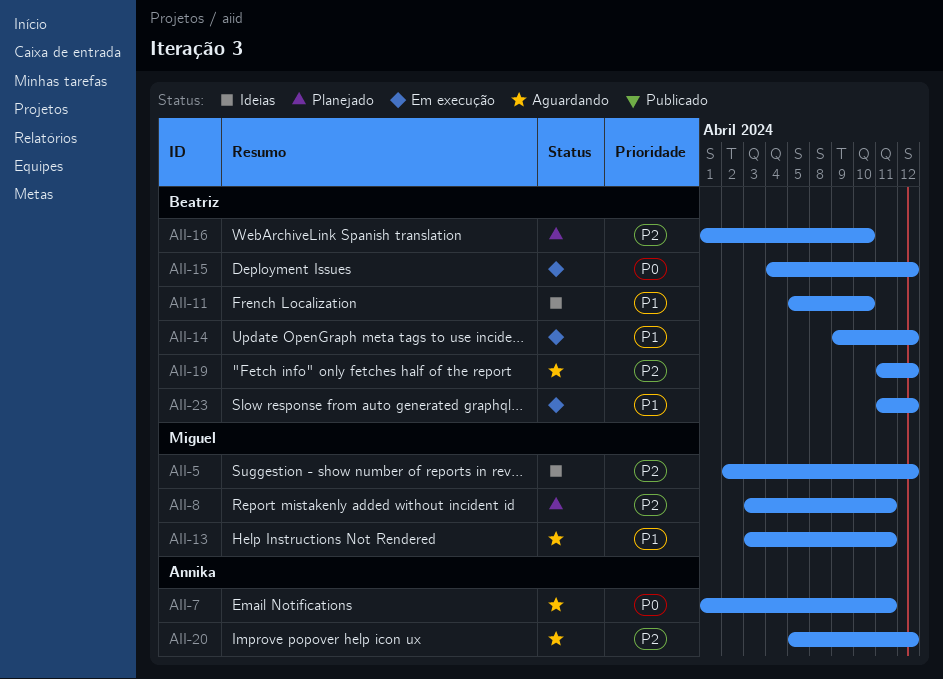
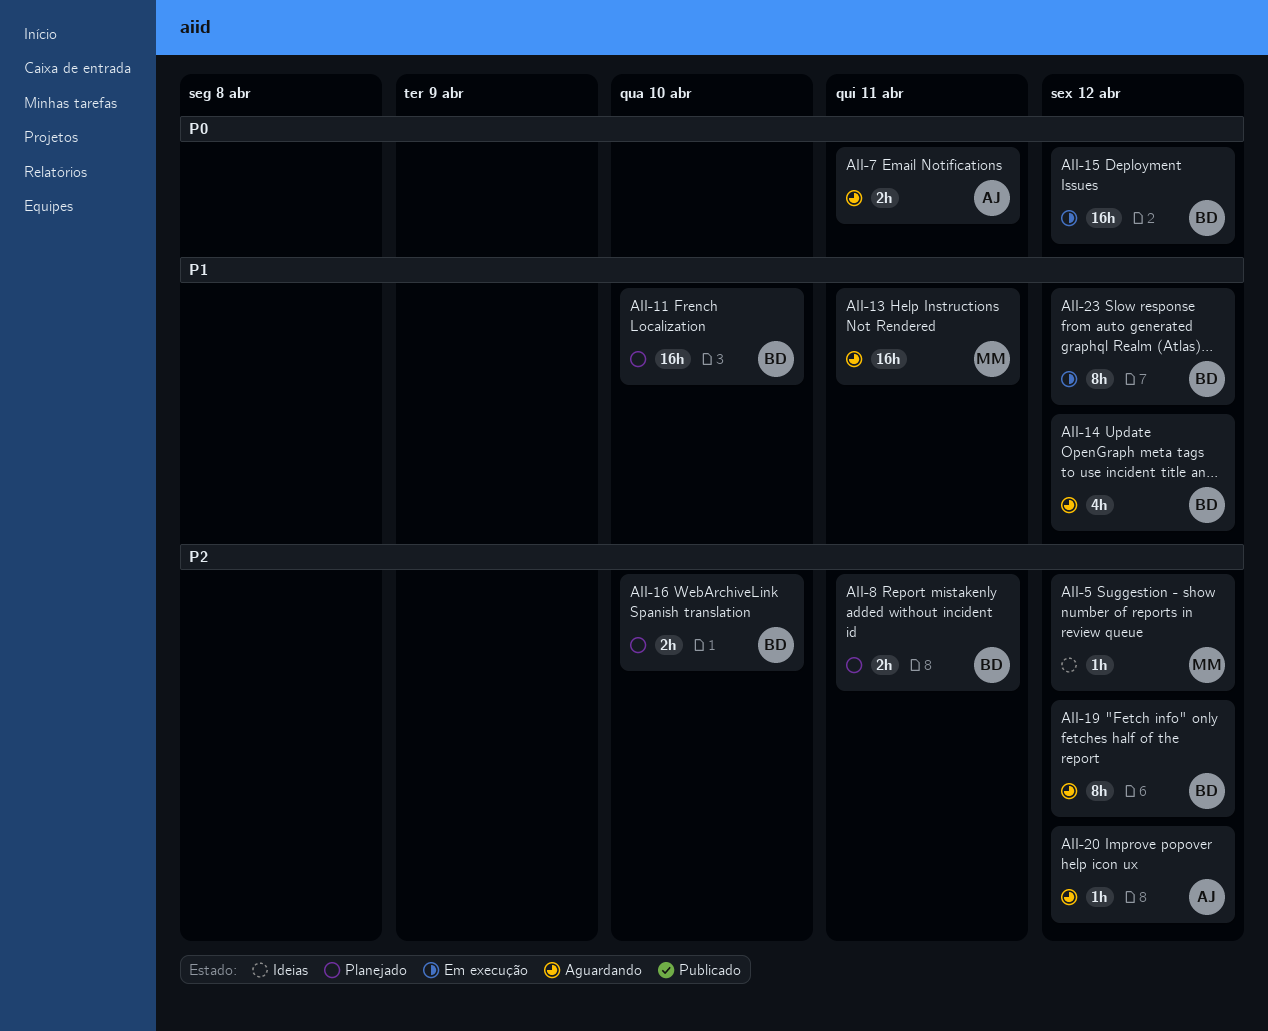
AII-8, owner: Miguel -> Beatriz
AII-11, status: Ideias -> Planejado
AII-14, status: Em execução -> Aguardando

